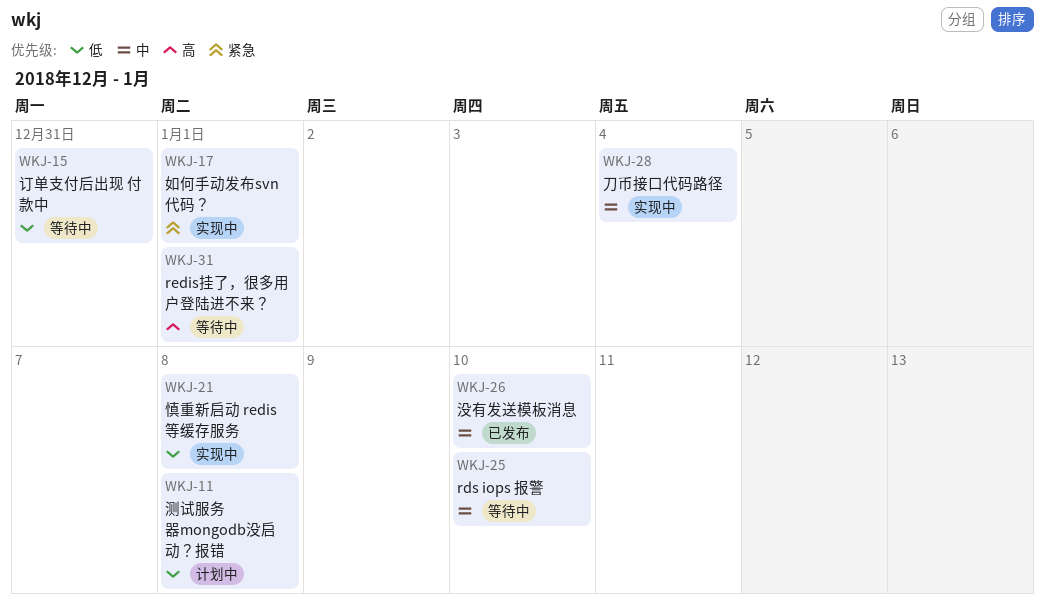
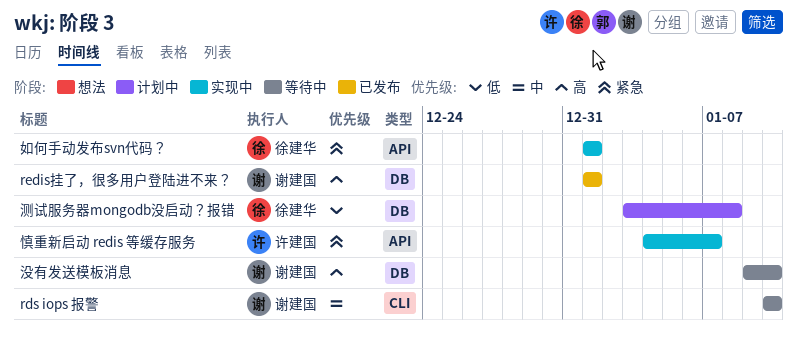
redis挂了，很多用户登陆进不来？, status: 等待中 -> 已发布
刀币接口代码路径: present -> none
慎重新启动 redis 等缓存服务, priority: 低 -> 紧急
慎重新启动 redis 等缓存服务, due: Jan 8 -> Jan 7
没有发送模板消息, status: 已发布 -> 等待中
没有发送模板消息, priority: 中 -> 高
订单支付后出现 付款中: present -> none

